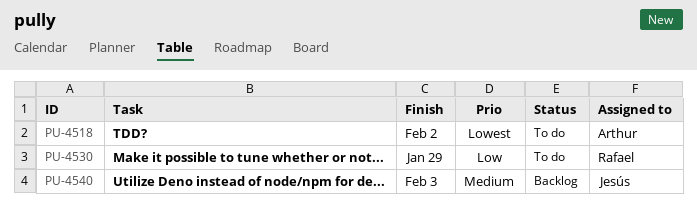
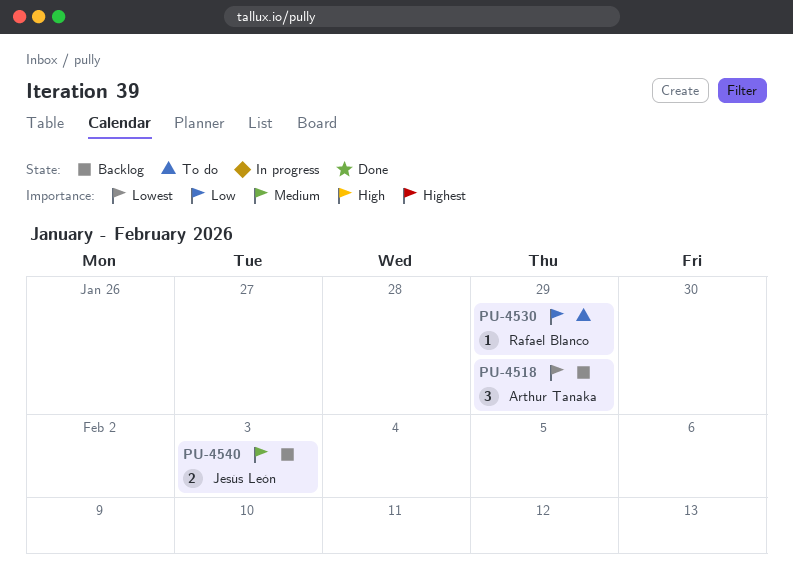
PU-4518, status: To do -> Backlog
PU-4518, due: Feb 2 -> Jan 29

